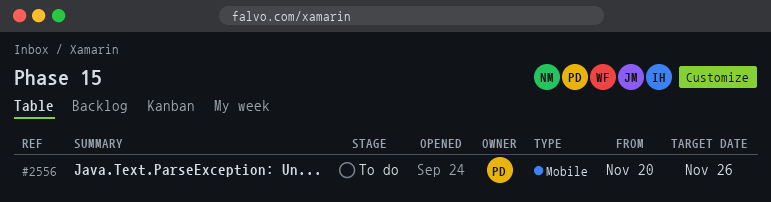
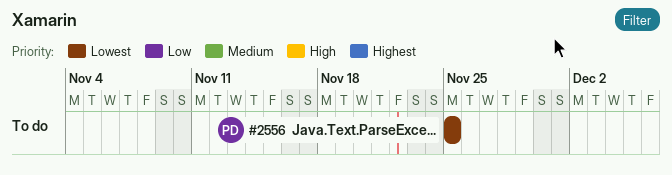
#2556, start: Nov 20 -> Nov 25
#2556, due: Nov 26 -> Nov 25

